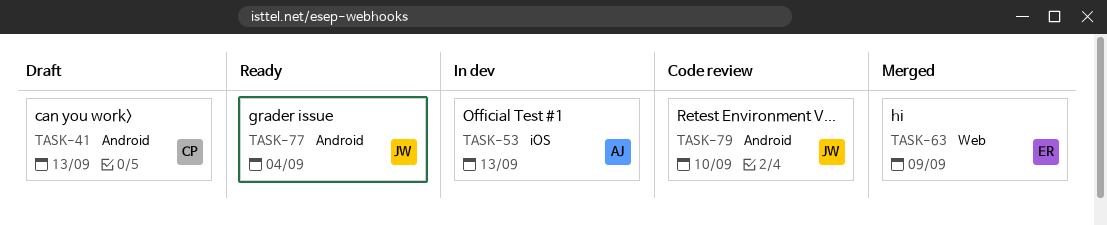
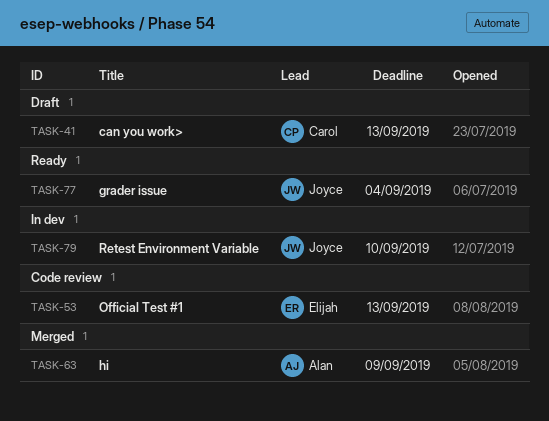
TASK-53, status: In dev -> Code review
TASK-53, owner: Alan -> Elijah
TASK-63, owner: Elijah -> Alan
TASK-79, status: Code review -> In dev

